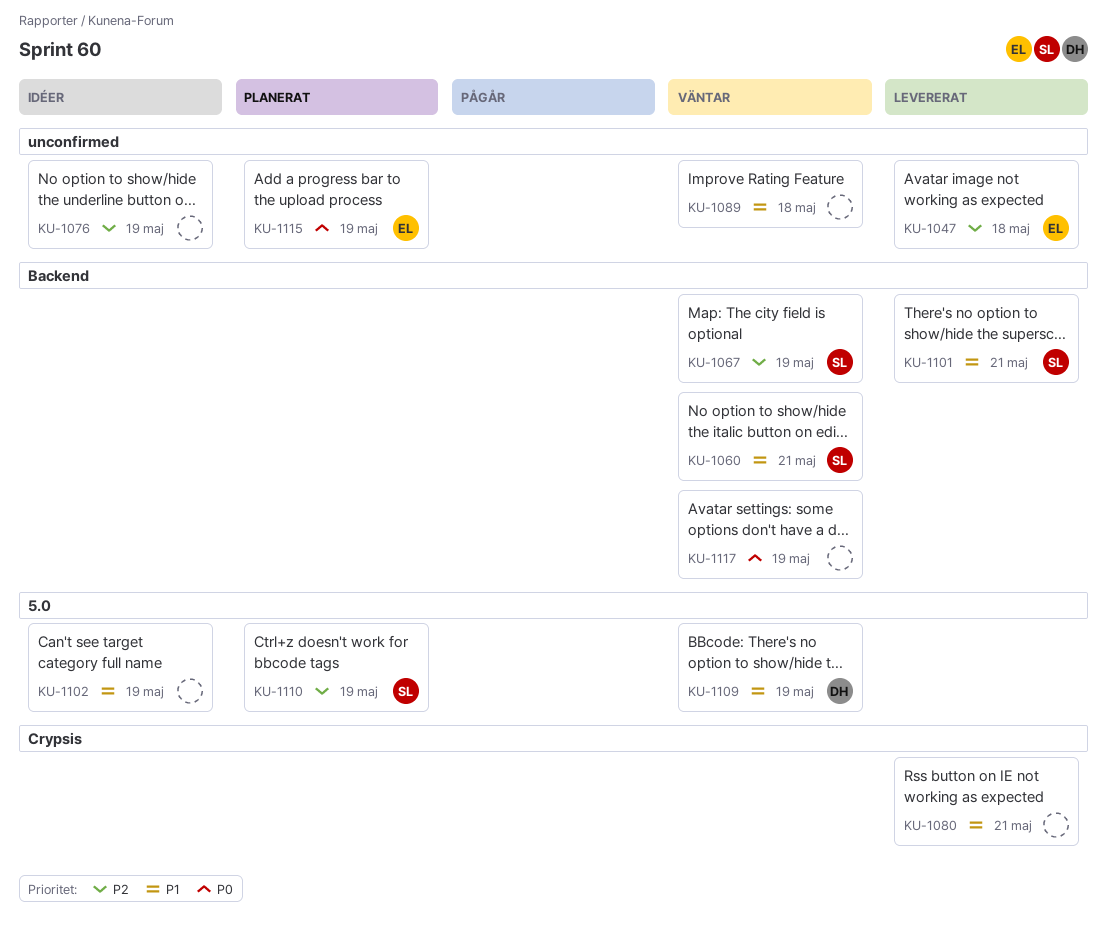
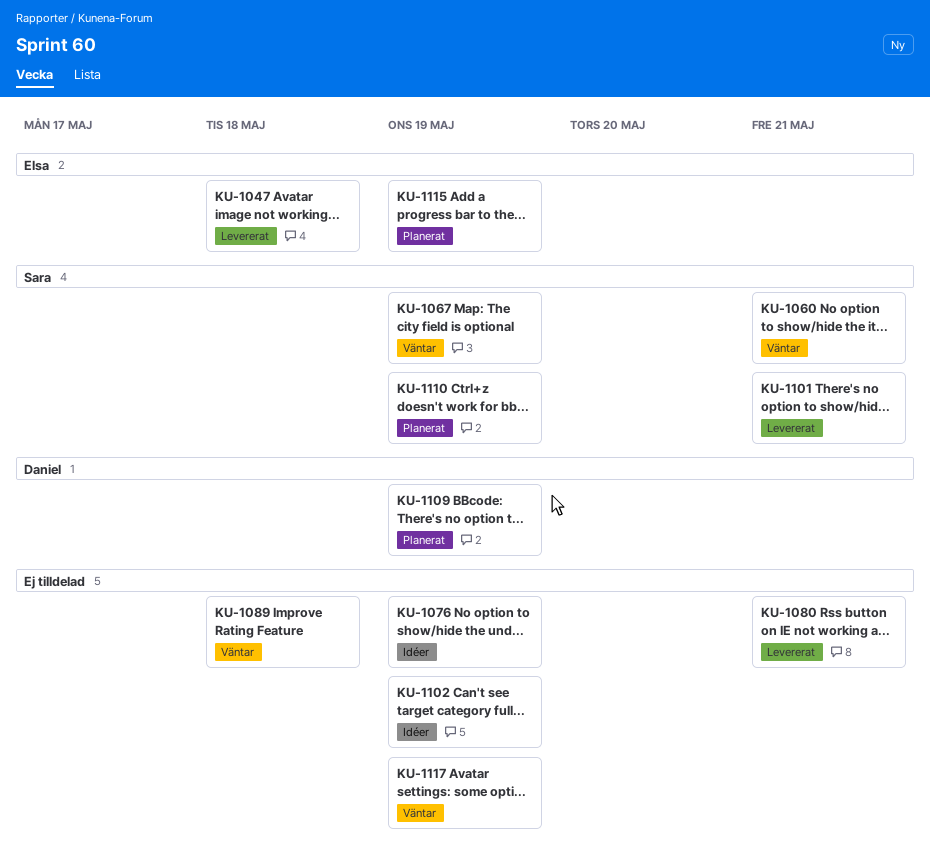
KU-1109, status: Väntar -> Planerat

